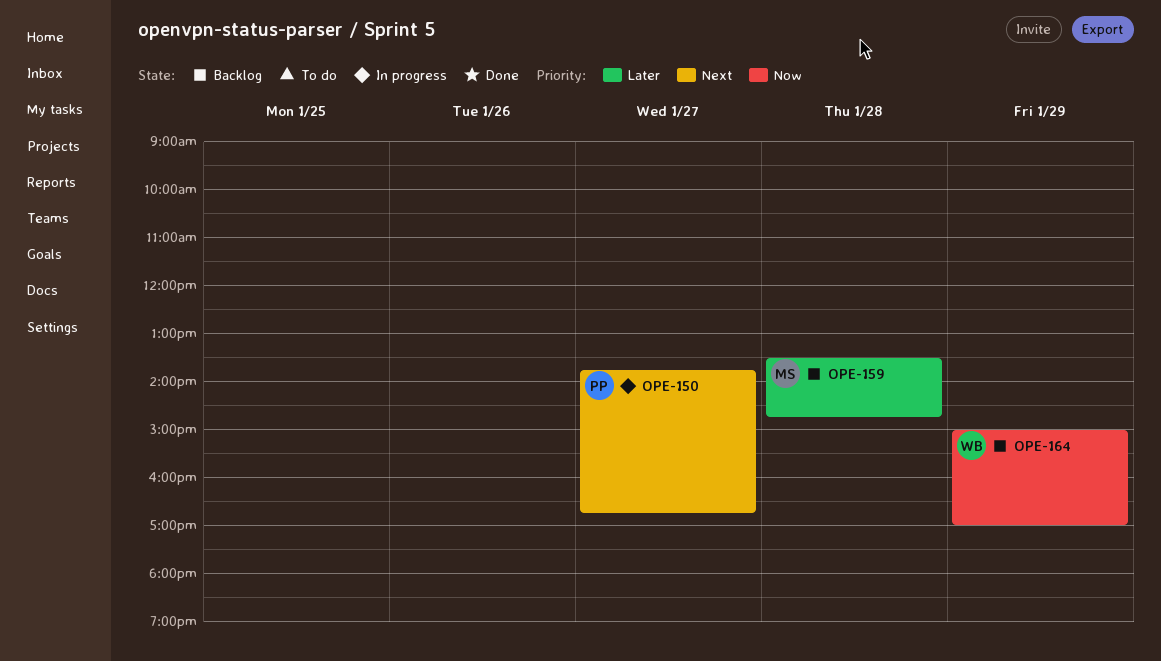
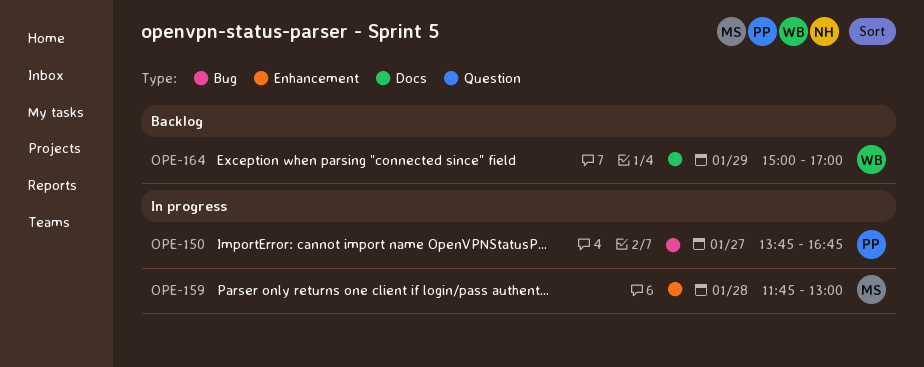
OPE-159, status: Backlog -> In progress
OPE-159, begins: 13:30 -> 11:45
OPE-159, ends: 14:45 -> 13:00

